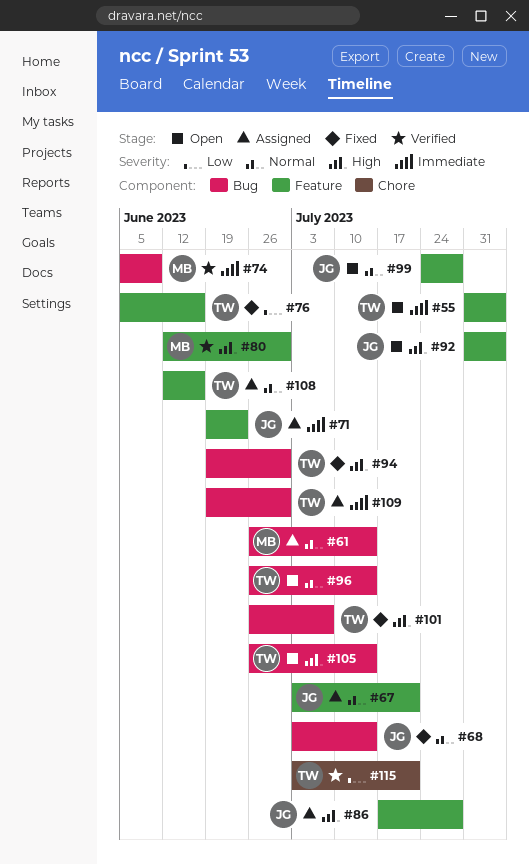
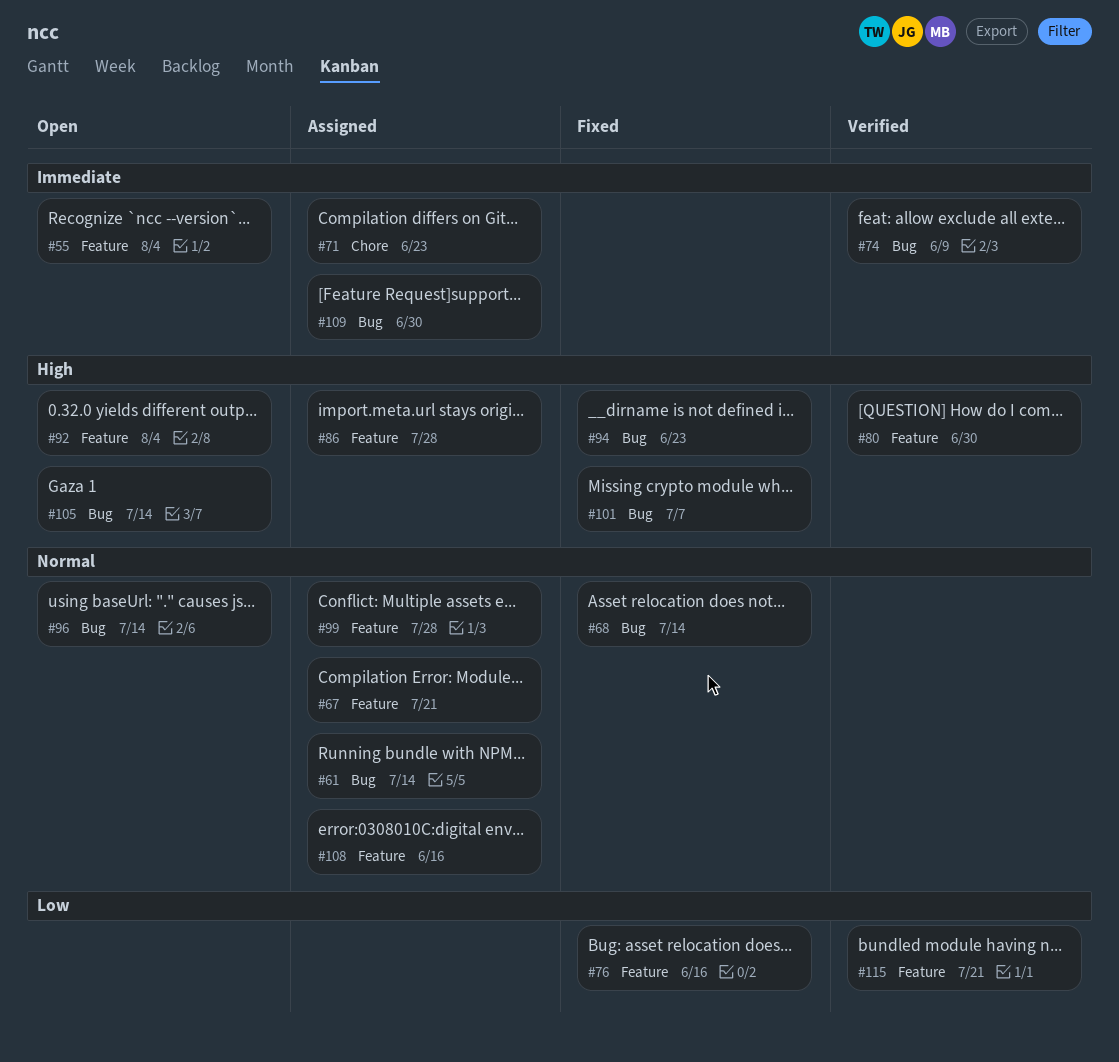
#71, label: Feature -> Chore
#94, due: Jun 30 -> Jun 23
#99, status: Open -> Assigned
#115, label: Chore -> Feature

